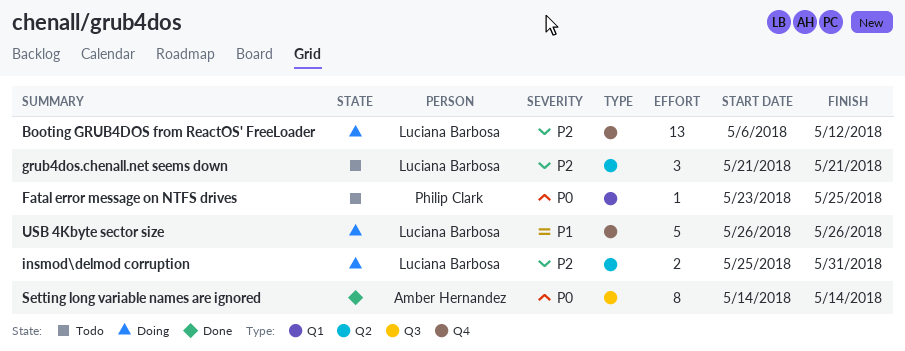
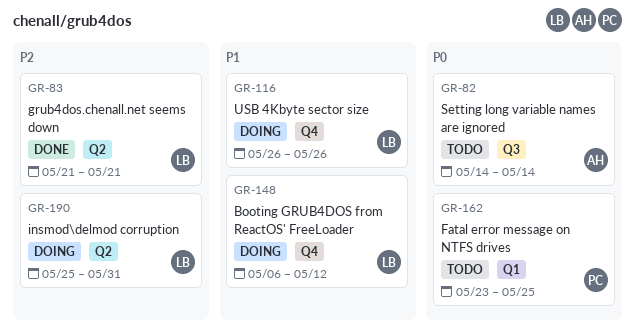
Booting GRUB4DOS from ReactOS' FreeLoader, priority: P2 -> P1
grub4dos.chenall.net seems down, status: Todo -> Done
Setting long variable names are ignored, status: Done -> Todo

